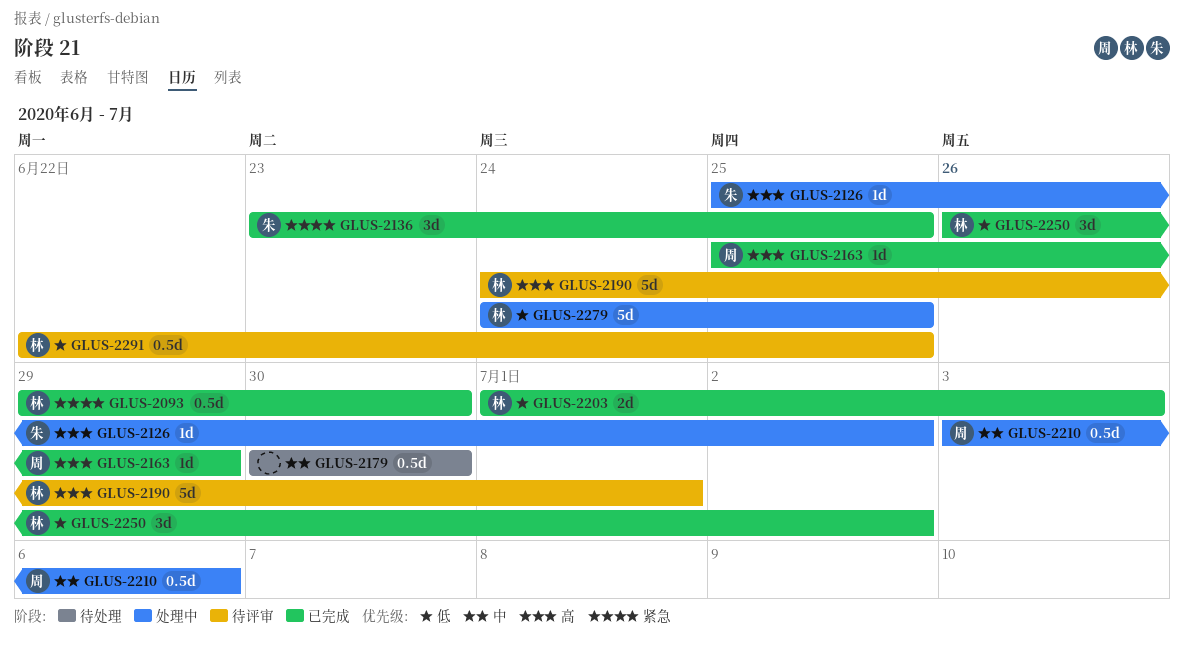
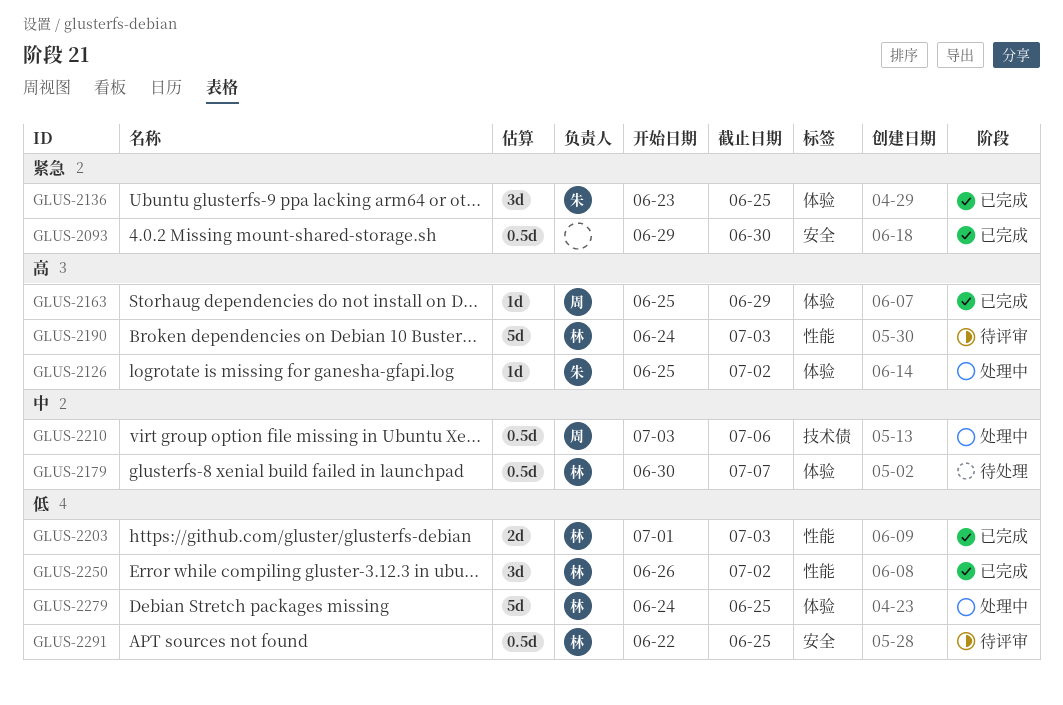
GLUS-2093, owner: 林 -> none
GLUS-2179, owner: none -> 林
GLUS-2179, due: Jun 30 -> Jul 7
GLUS-2190, due: Jul 1 -> Jul 3

